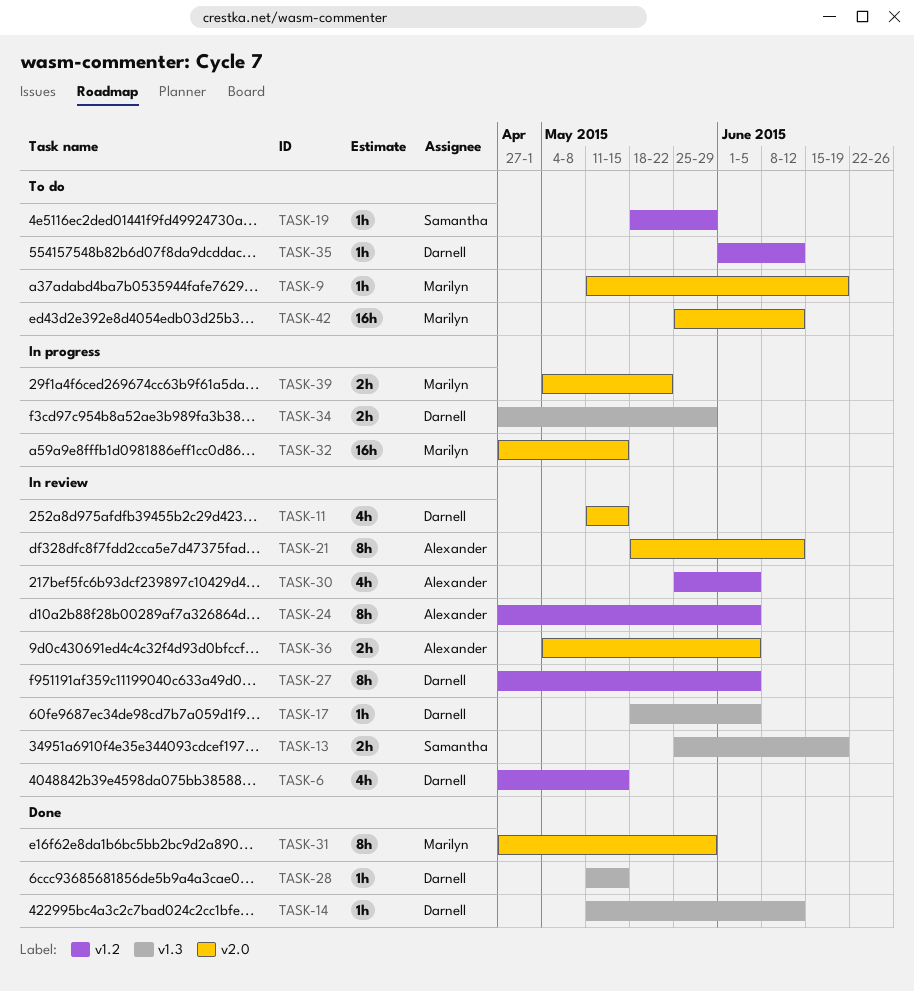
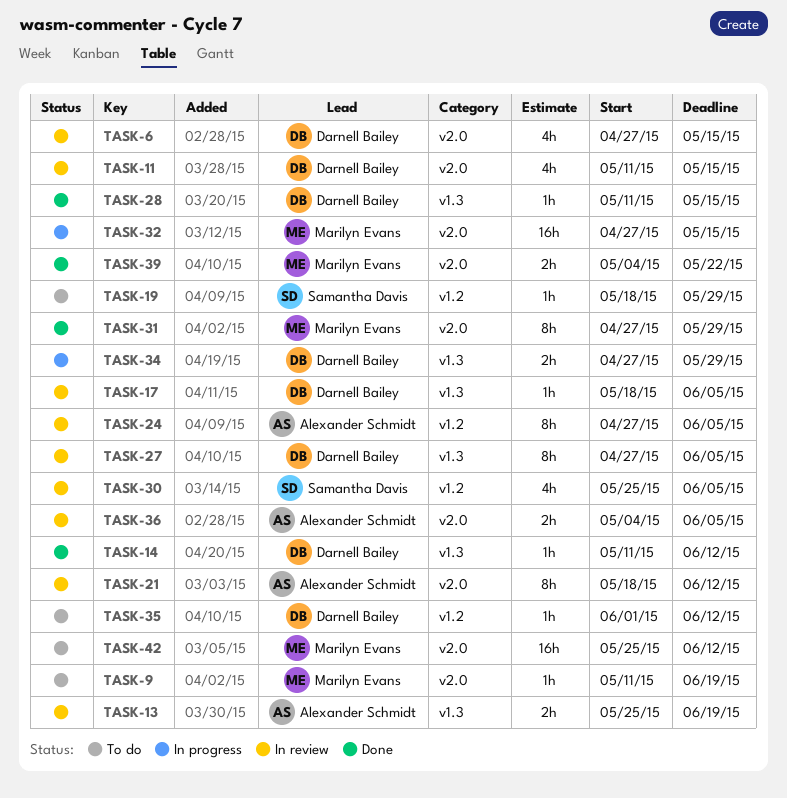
TASK-6, label: v1.2 -> v2.0
TASK-13, owner: Samantha Davis -> Alexander Schmidt
TASK-27, label: v1.2 -> v1.3
TASK-30, owner: Alexander Schmidt -> Samantha Davis
TASK-39, status: In progress -> Done

